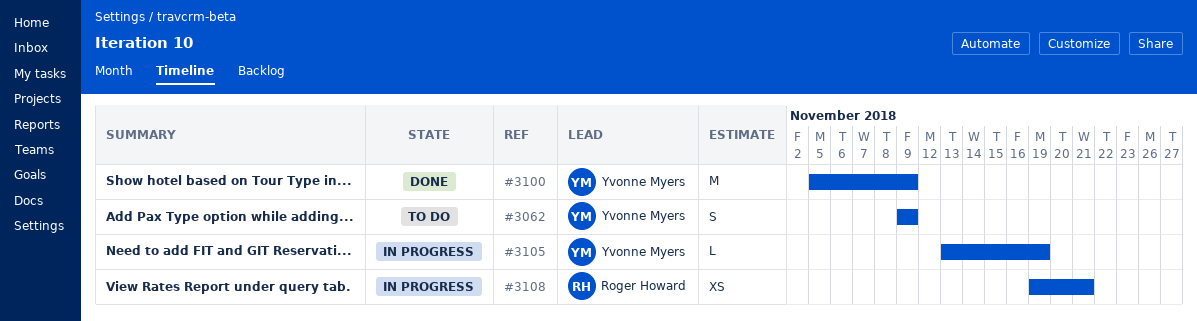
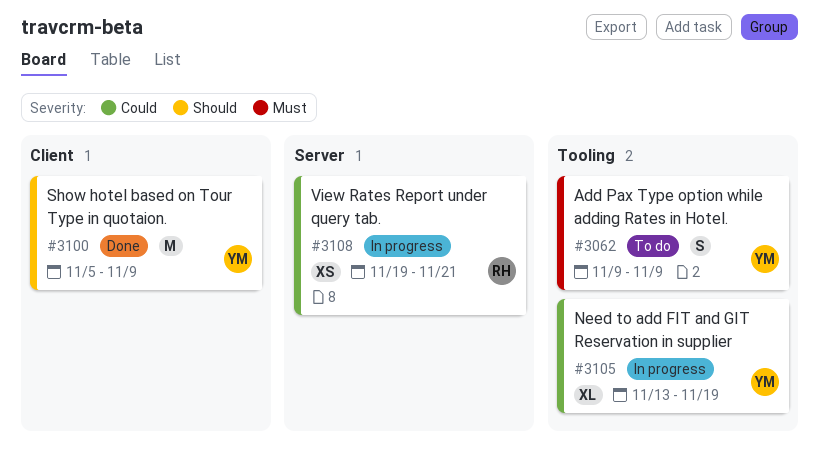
#3105, estimate: L -> XL

